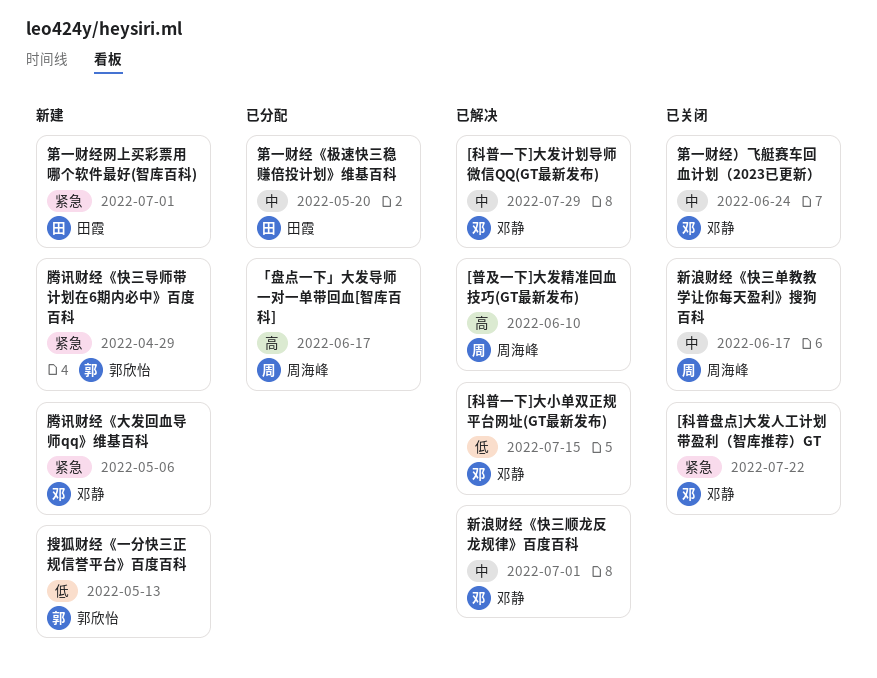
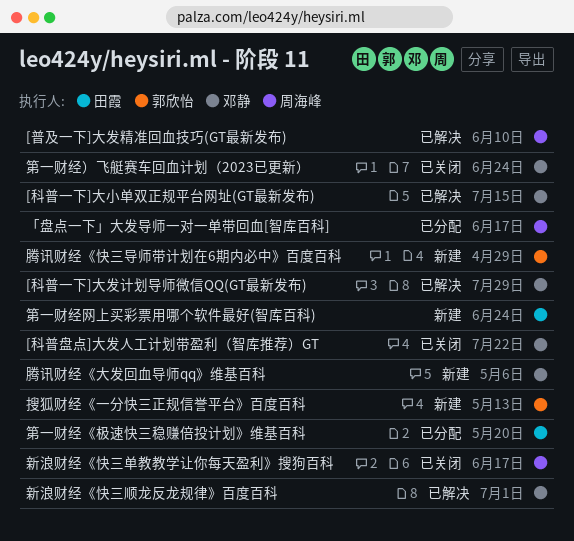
第一财经网上买彩票用哪个软件最好(智库百科), due: Jul 1 -> Jun 24

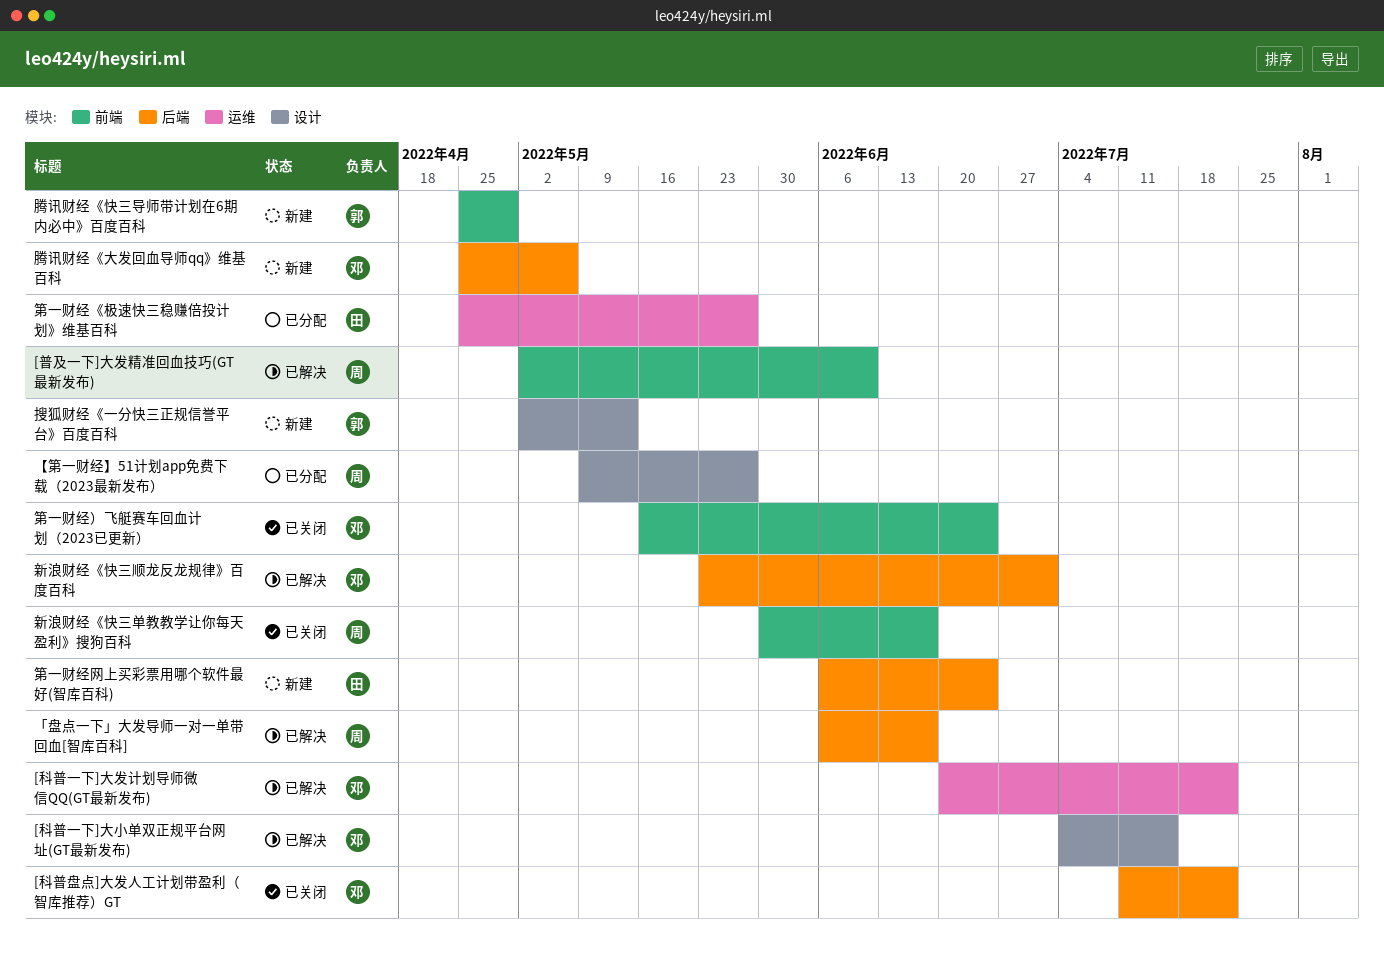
[科普一下]大发计划导师微信QQ(GT最新发布), due: Jul 29 -> Jul 22
「盘点一下」大发导师一对一单带回血[智库百科], status: 已分配 -> 已解决
【第一财经】51计划app免费下载（2023最新发布）: none -> present
第一财经《极速快三稳赚倍投计划》维基百科, due: May 20 -> May 27

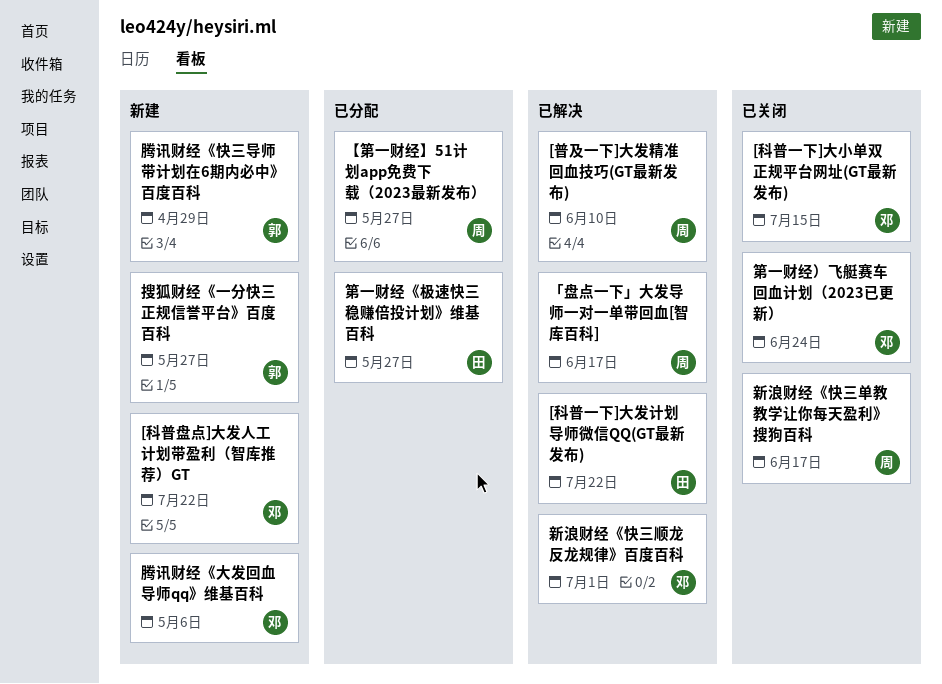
[科普一下]大发计划导师微信QQ(GT最新发布), owner: 邓 -> 田
[科普一下]大小单双正规平台网址(GT最新发布), status: 已解决 -> 已关闭
[科普盘点]大发人工计划带盈利（智库推荐）GT, status: 已关闭 -> 新建
搜狐财经《一分快三正规信誉平台》百度百科, due: May 13 -> May 27
第一财经网上买彩票用哪个软件最好(智库百科): present -> none

